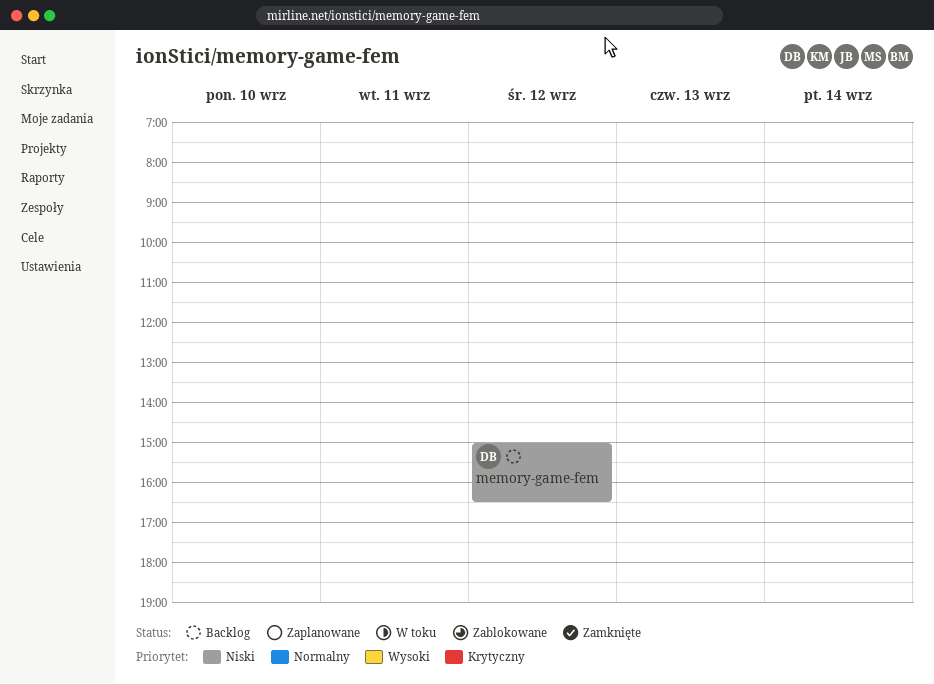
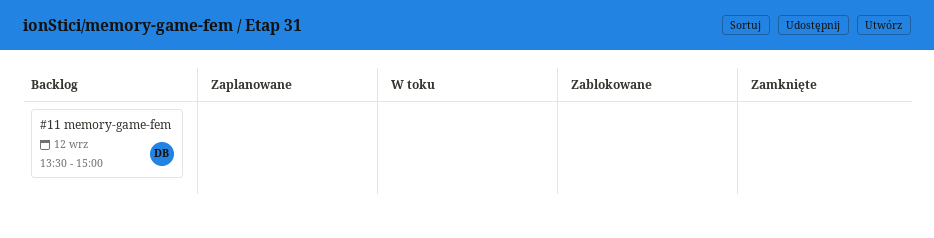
memory-game-fem, begins: 15:00 -> 13:30
memory-game-fem, ends: 16:30 -> 15:00

